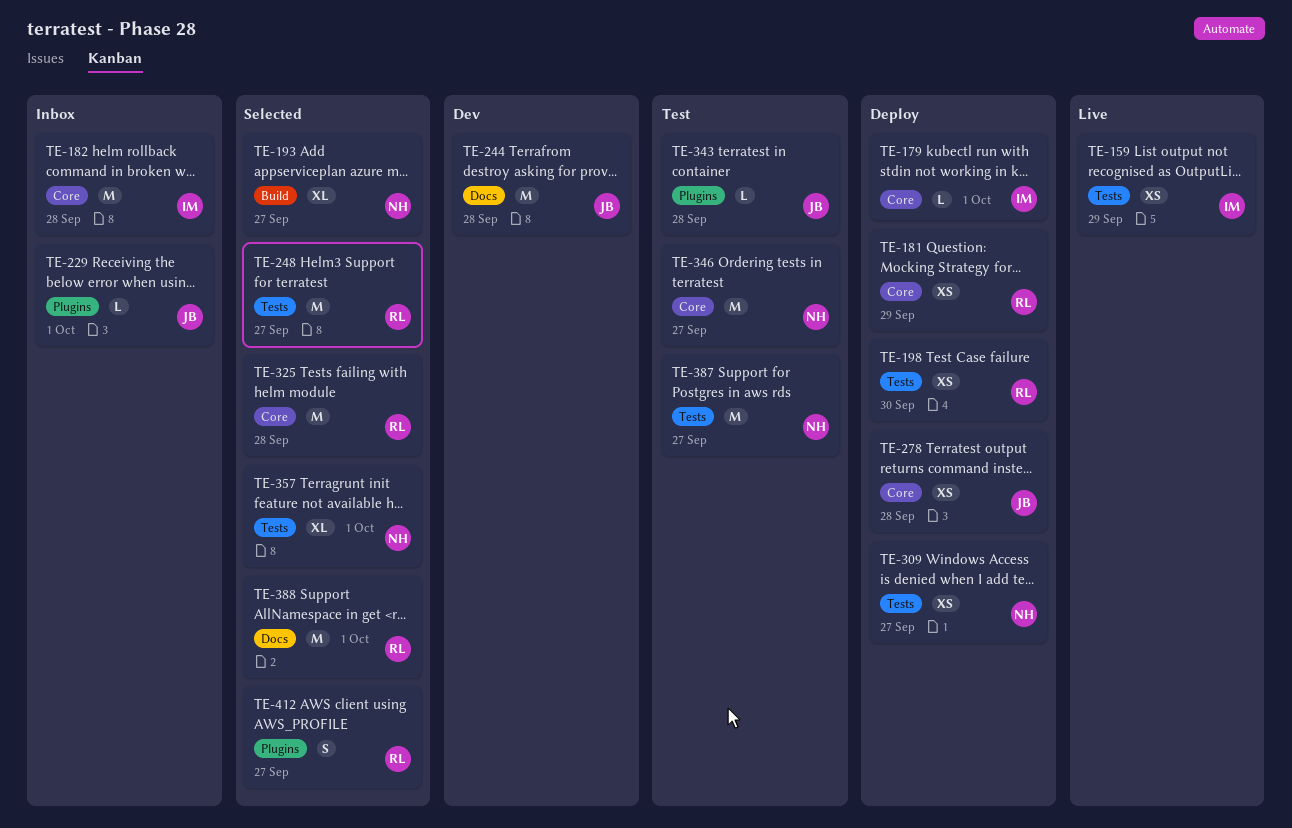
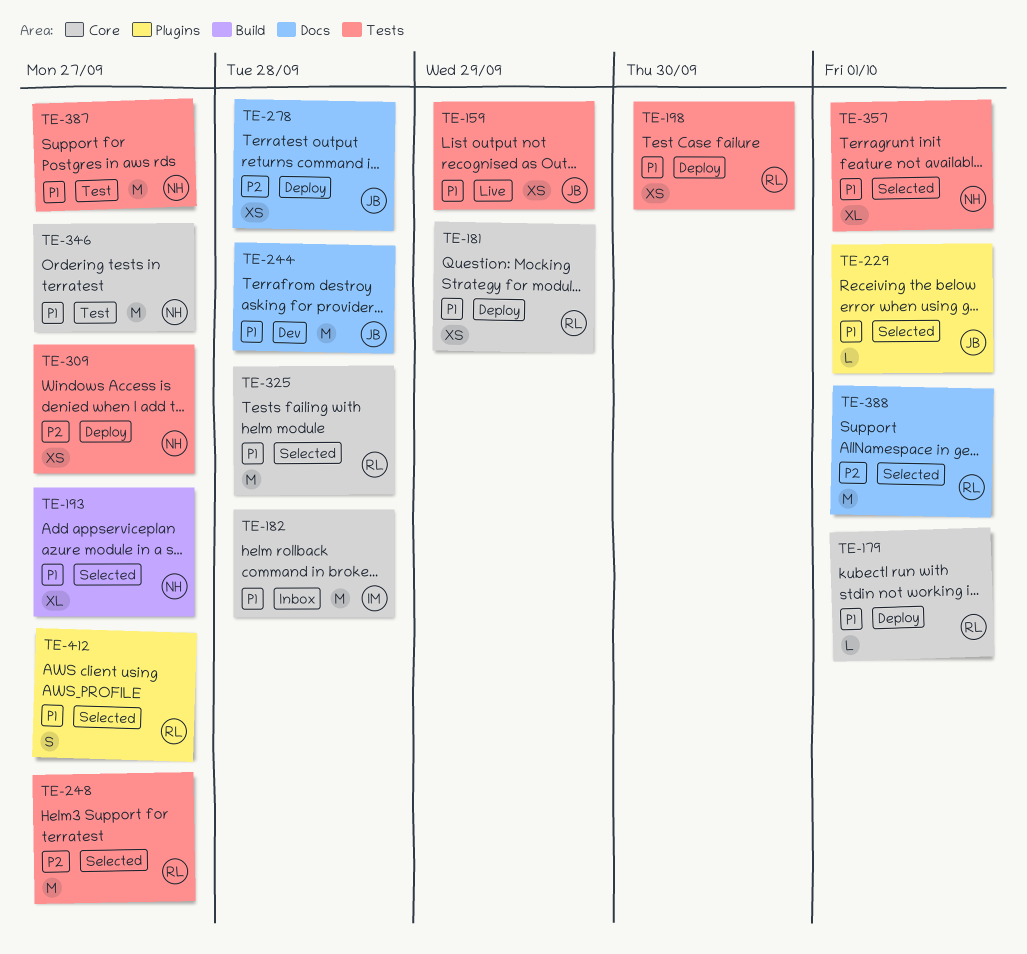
TE-159, owner: IM -> JB
TE-179, owner: IM -> RL
TE-229, status: Inbox -> Selected
TE-278, label: Core -> Docs
TE-343: present -> none

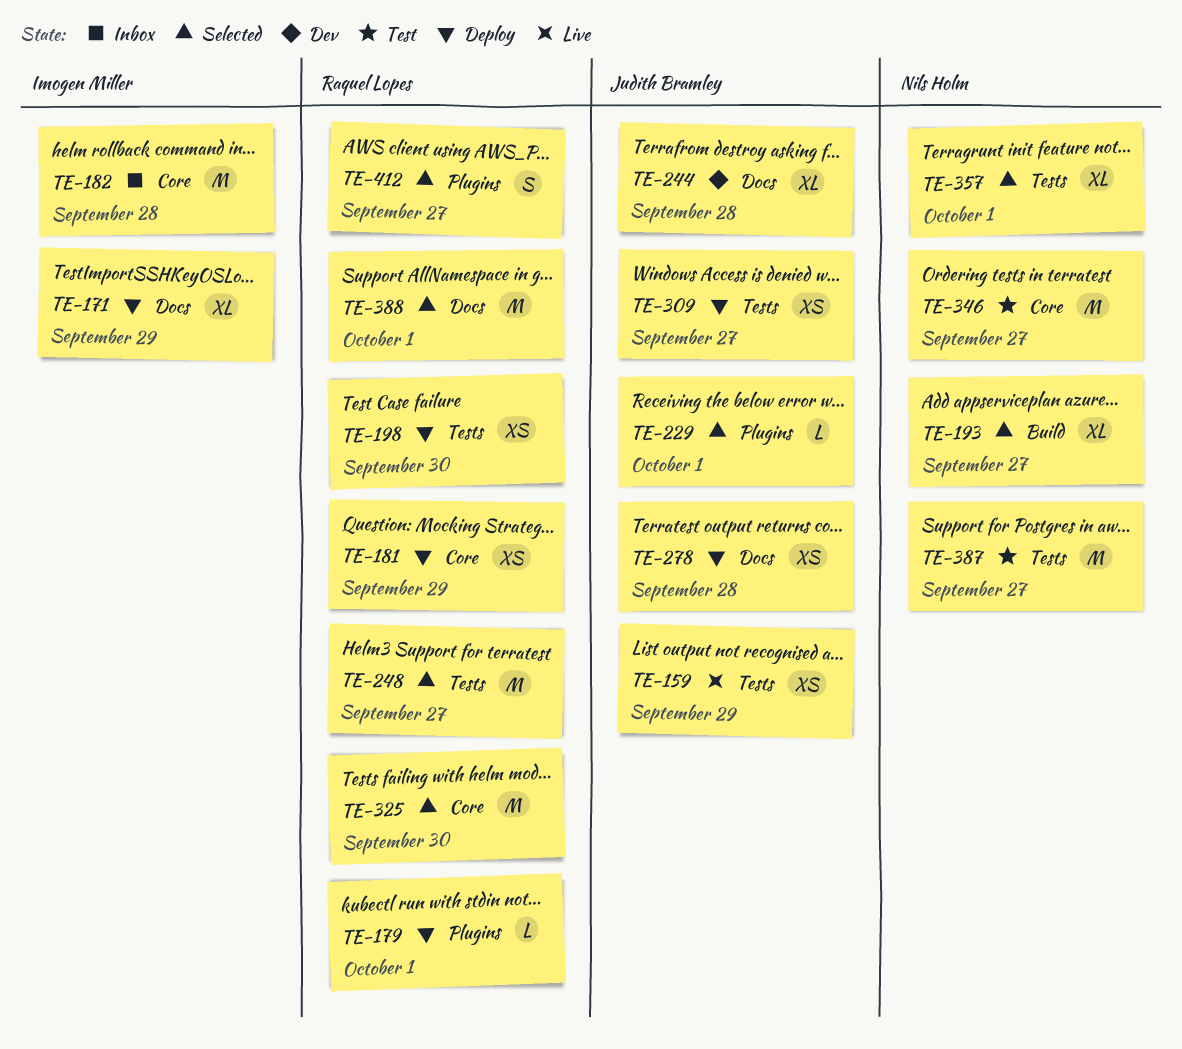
TE-171: none -> present
TE-179, label: Core -> Plugins
TE-244, estimate: M -> XL
TE-309, owner: Nils Holm -> Judith Bramley
TE-325, due: Sep 28 -> Sep 30

